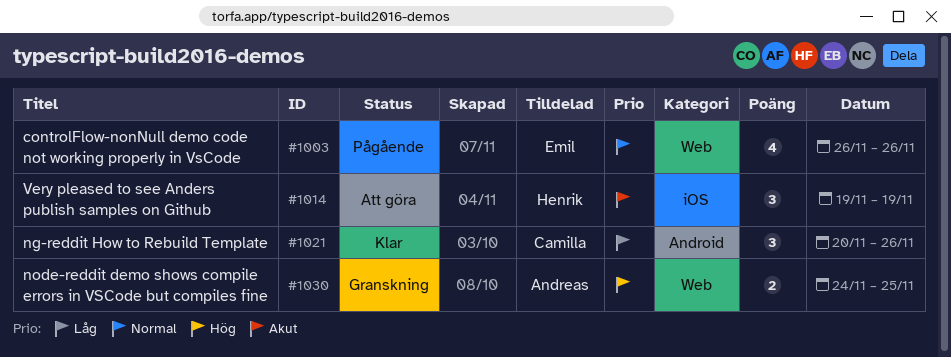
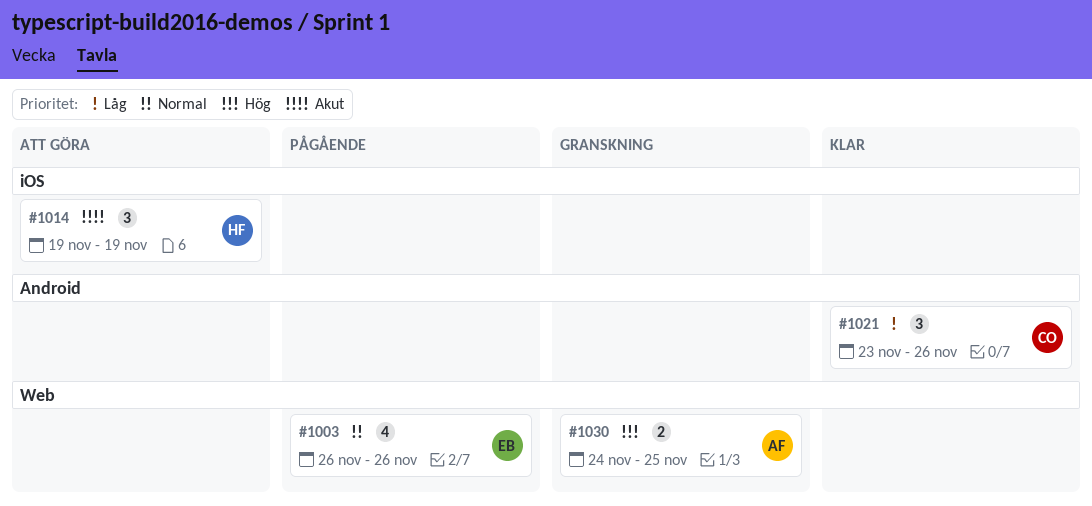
#1021, start: Nov 20 -> Nov 23

